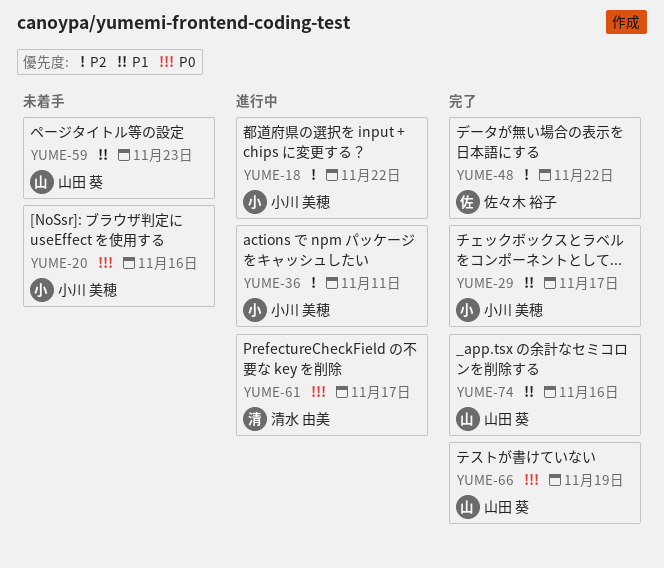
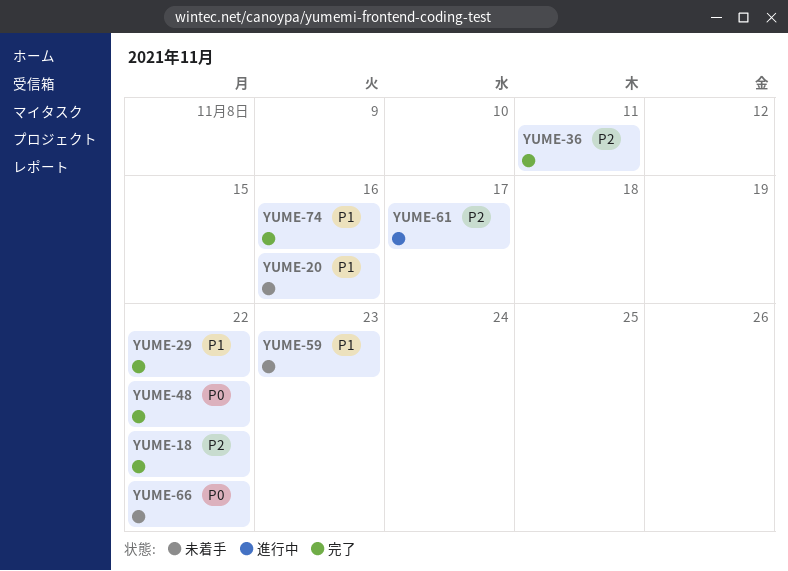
YUME-18, status: 進行中 -> 完了
YUME-20, priority: P0 -> P1
YUME-29, due: Nov 17 -> Nov 22
YUME-36, status: 進行中 -> 完了
YUME-48, priority: P2 -> P0
YUME-61, priority: P0 -> P2
YUME-66, status: 完了 -> 未着手
YUME-66, due: Nov 19 -> Nov 22

